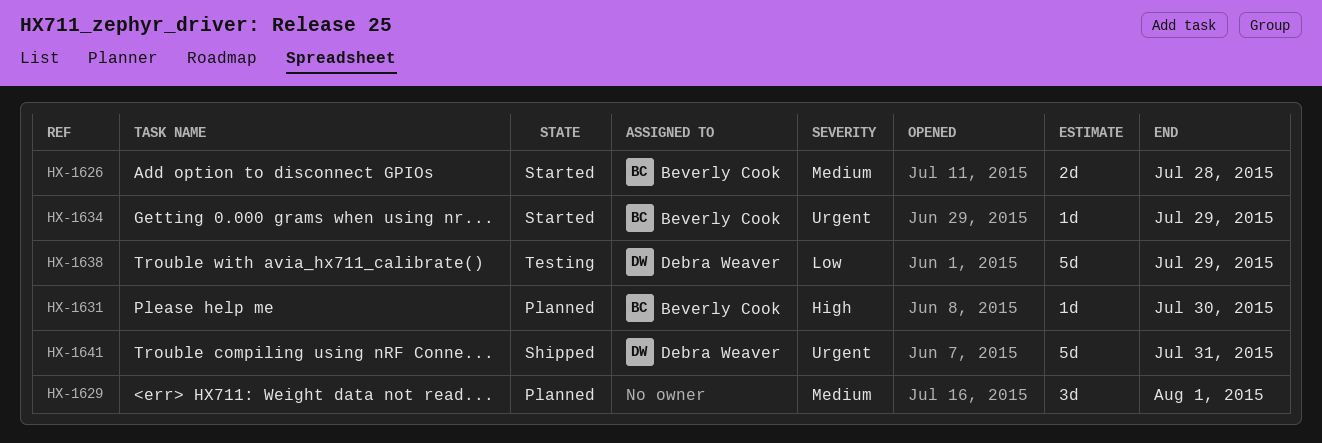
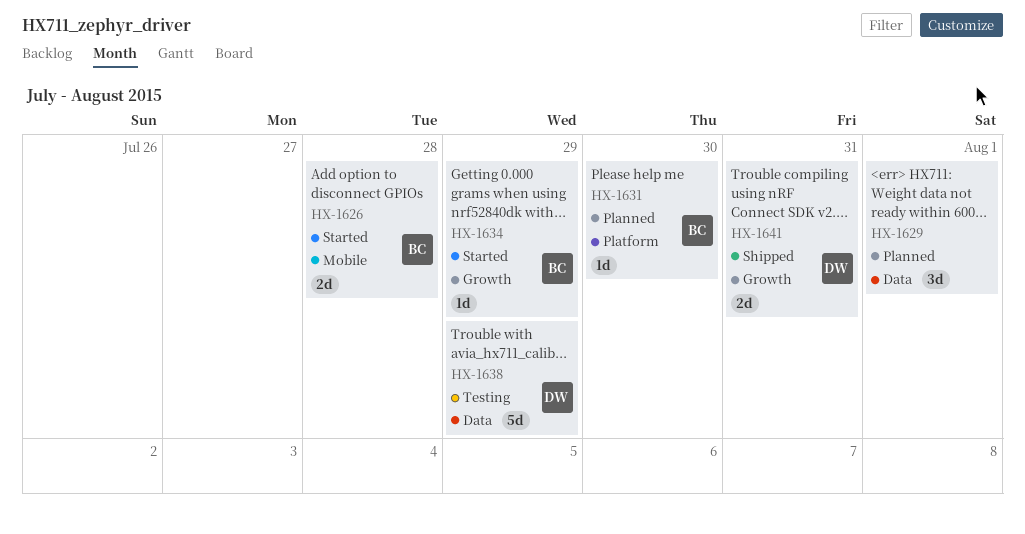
HX-1641, estimate: 5d -> 2d

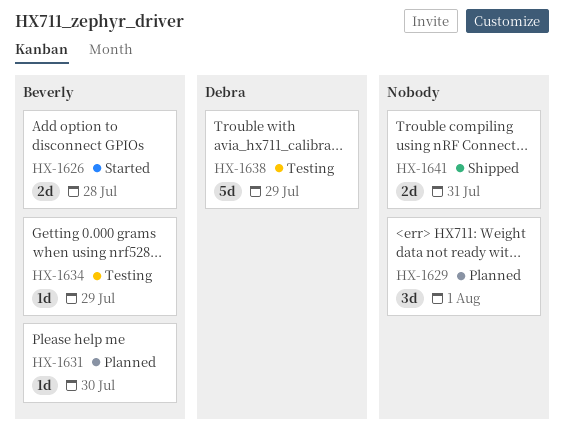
HX-1634, status: Started -> Testing
HX-1641, owner: Debra -> none

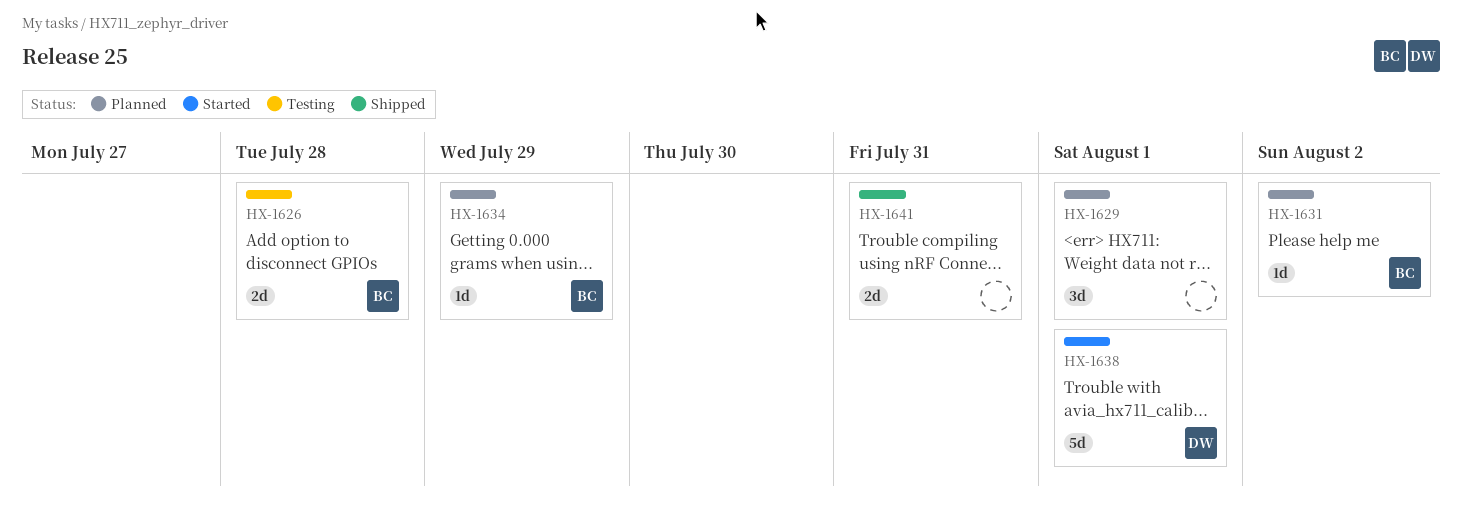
HX-1626, status: Started -> Testing
HX-1631, due: Jul 30 -> Aug 2
HX-1634, status: Testing -> Planned
HX-1638, status: Testing -> Started
HX-1638, due: Jul 29 -> Aug 1

